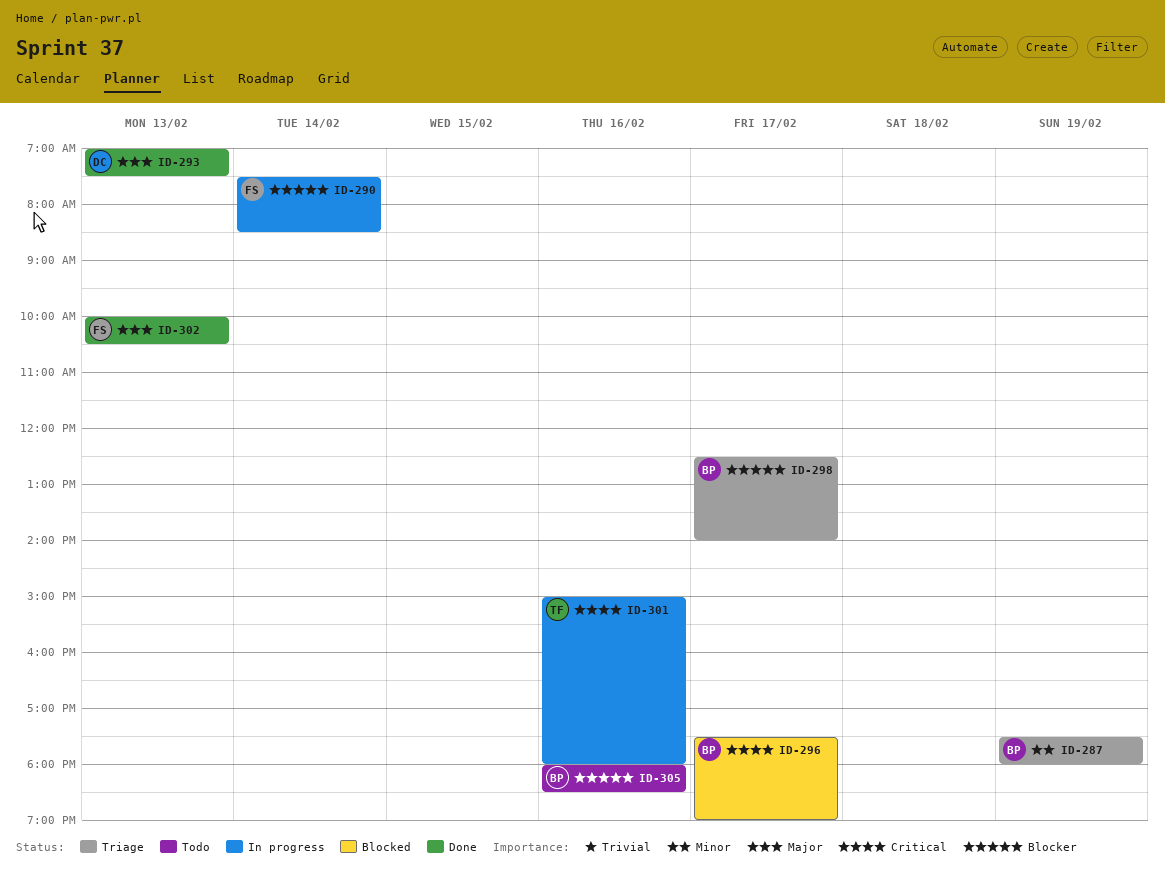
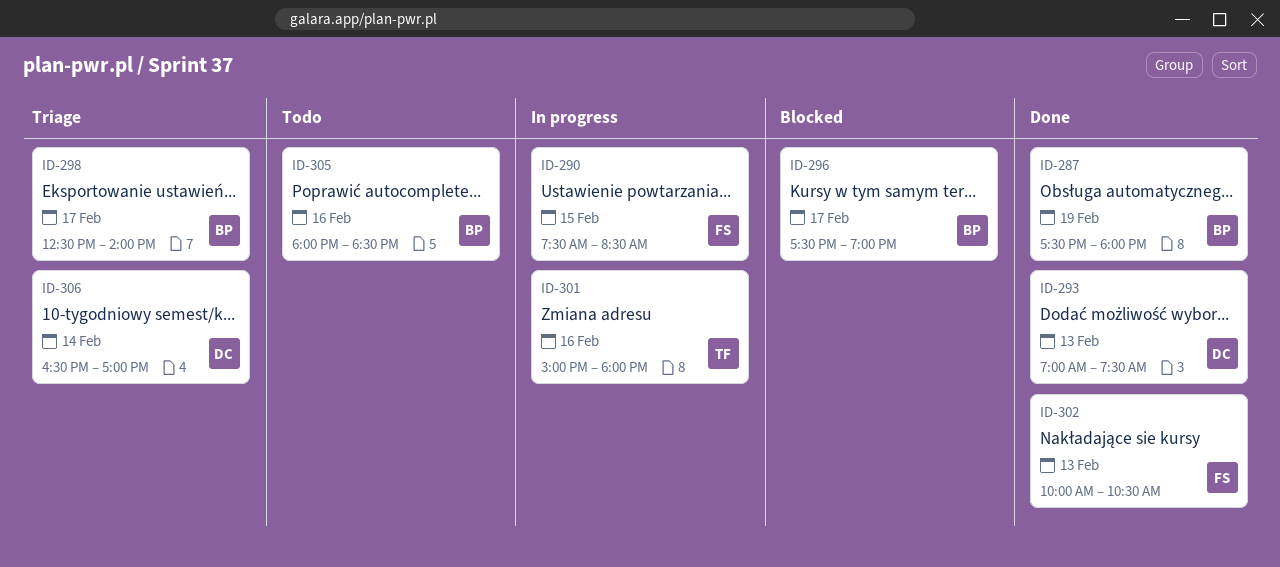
ID-287, status: Triage -> Done
ID-290, day: Feb 14 -> Feb 15
ID-306: none -> present

